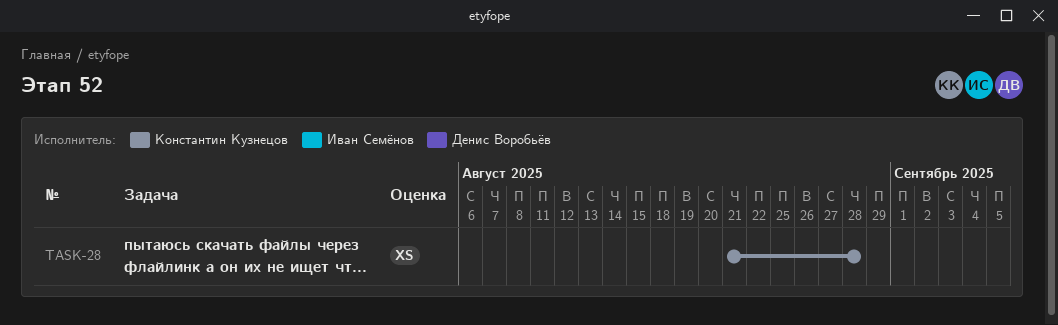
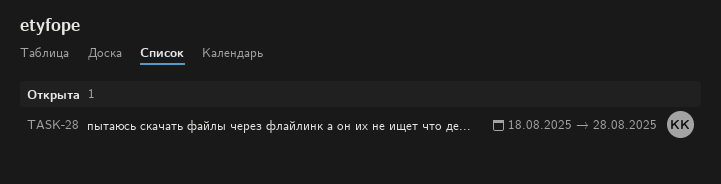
TASK-28, start: Aug 21 -> Aug 18

